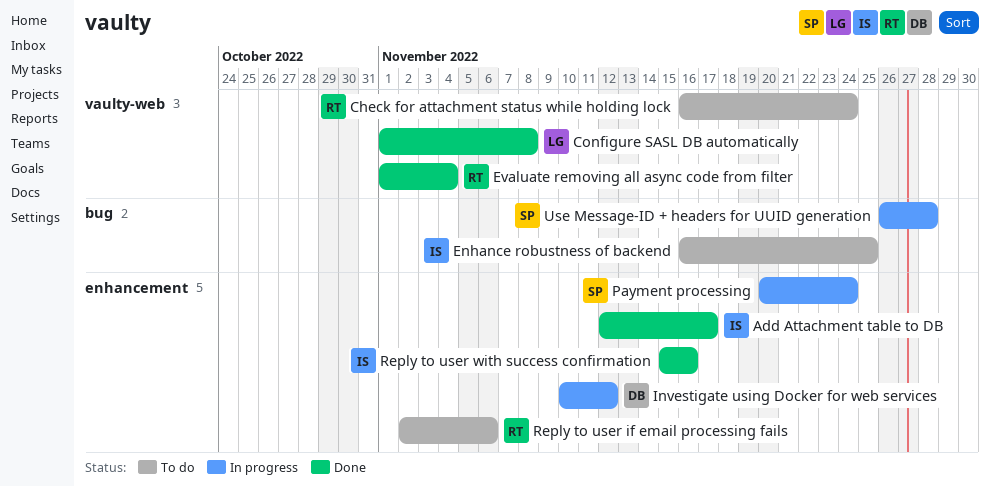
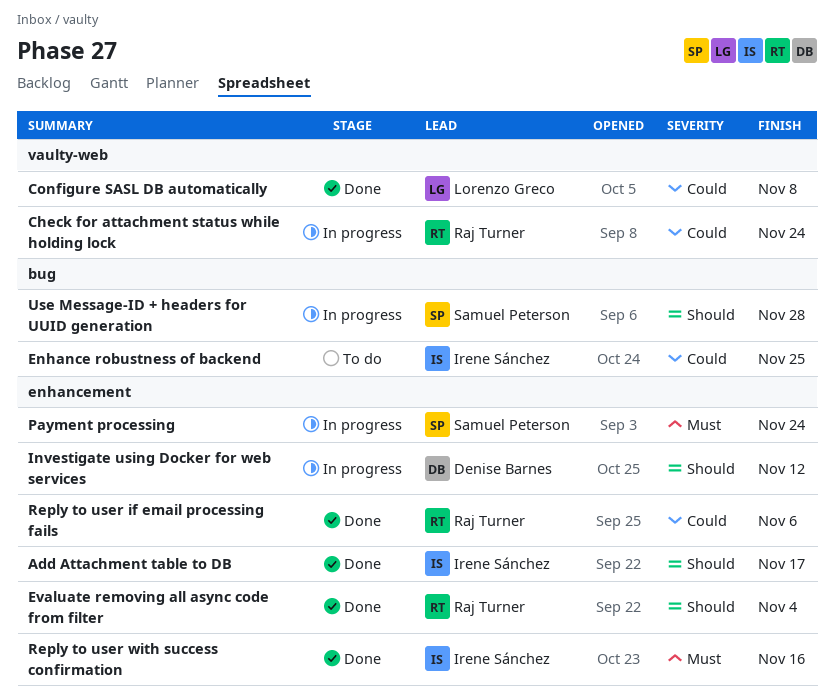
Check for attachment status while holding lock, status: To do -> In progress
Evaluate removing all async code from filter, label: vaulty-web -> enhancement
Reply to user if email processing fails, status: To do -> Done

